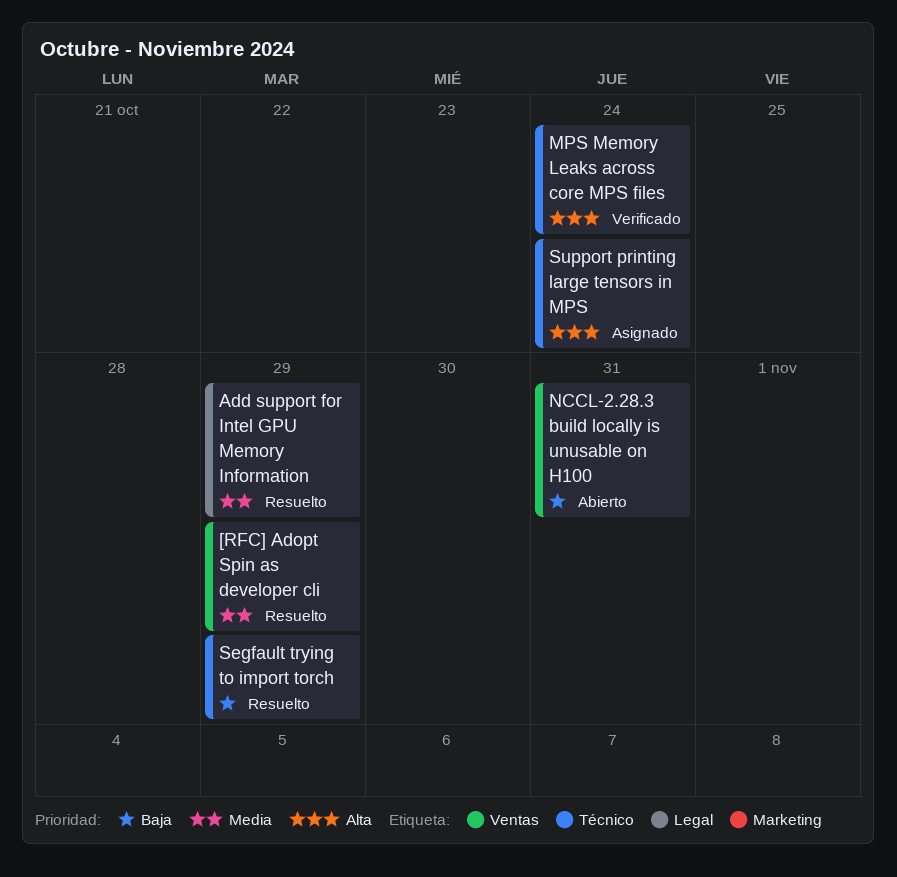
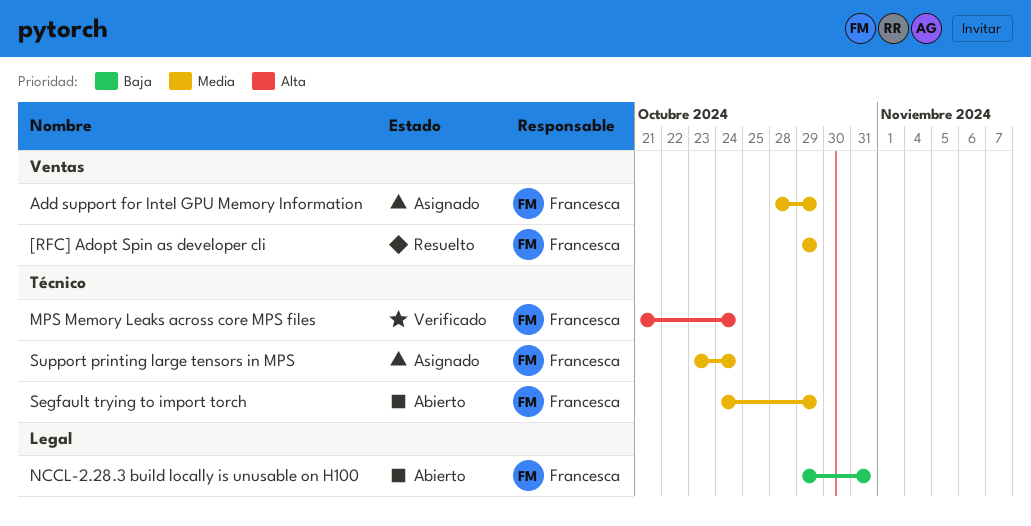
Add support for Intel GPU Memory Information, status: Resuelto -> Asignado
Add support for Intel GPU Memory Information, label: Legal -> Ventas
NCCL-2.28.3 build locally is unusable on H100, label: Ventas -> Legal
Segfault trying to import torch, status: Resuelto -> Abierto
Segfault trying to import torch, priority: Baja -> Media
Support printing large tensors in MPS, priority: Alta -> Media

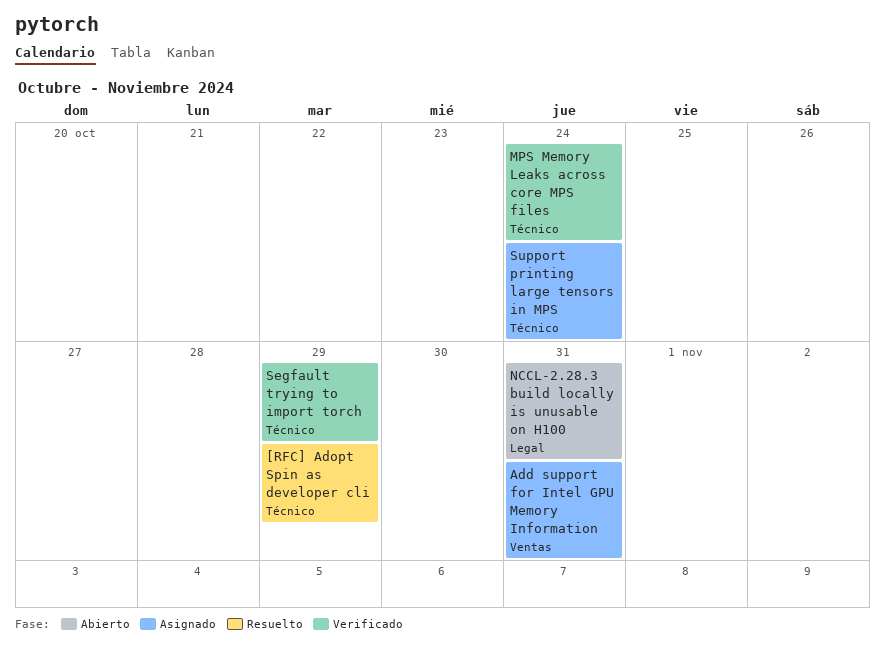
[RFC] Adopt Spin as developer cli, label: Ventas -> Técnico
Add support for Intel GPU Memory Information, due: Oct 29 -> Oct 31
Segfault trying to import torch, status: Abierto -> Verificado

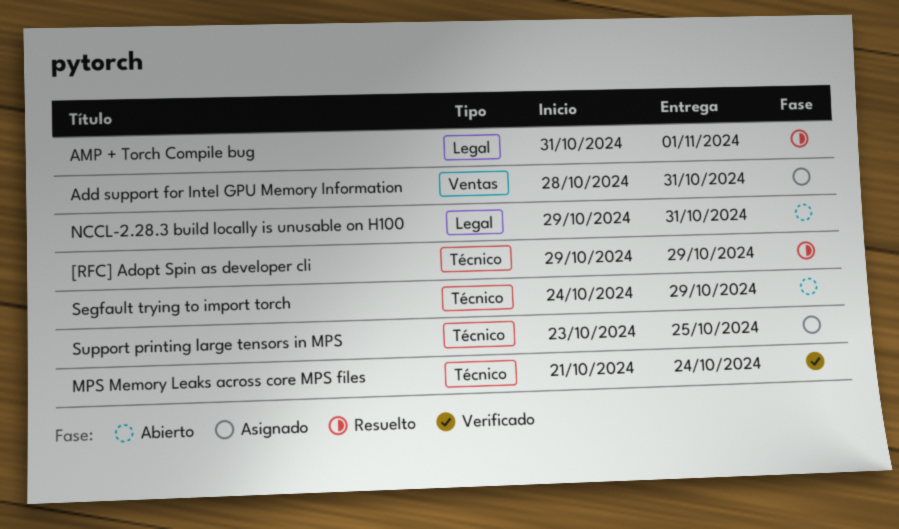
AMP + Torch Compile bug: none -> present
Segfault trying to import torch, status: Verificado -> Abierto
Support printing large tensors in MPS, due: Oct 24 -> Oct 25

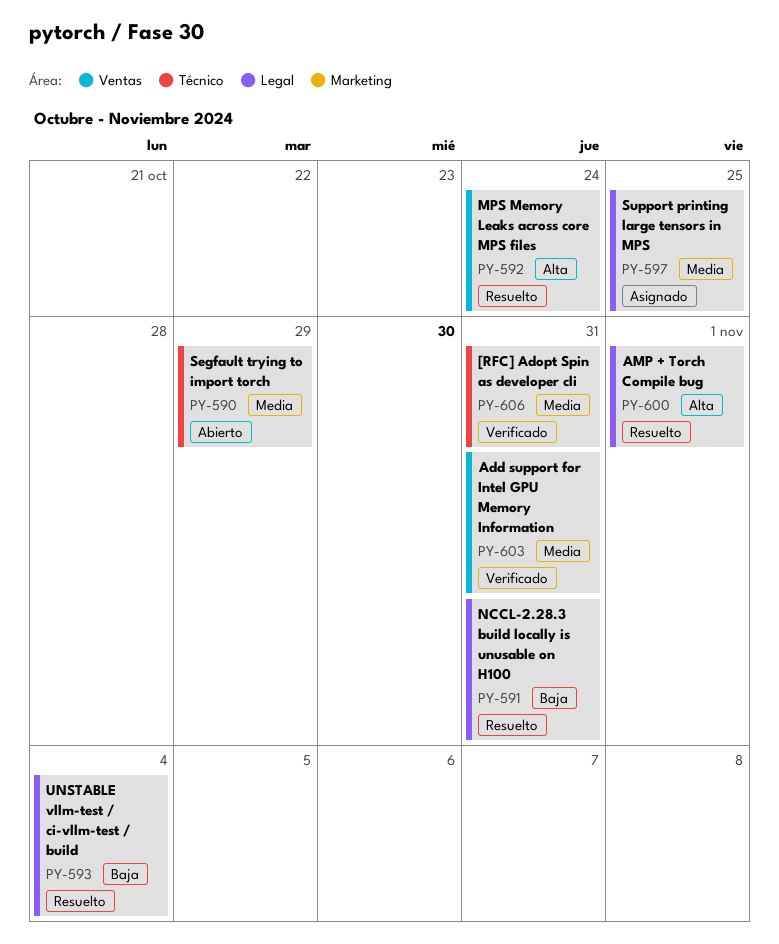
[RFC] Adopt Spin as developer cli, status: Resuelto -> Verificado
[RFC] Adopt Spin as developer cli, due: Oct 29 -> Oct 31
Add support for Intel GPU Memory Information, status: Asignado -> Verificado
MPS Memory Leaks across core MPS files, status: Verificado -> Resuelto
MPS Memory Leaks across core MPS files, label: Técnico -> Ventas
NCCL-2.28.3 build locally is unusable on H100, status: Abierto -> Resuelto
Support printing large tensors in MPS, label: Técnico -> Legal
UNSTABLE vllm-test / ci-vllm-test / build: none -> present

